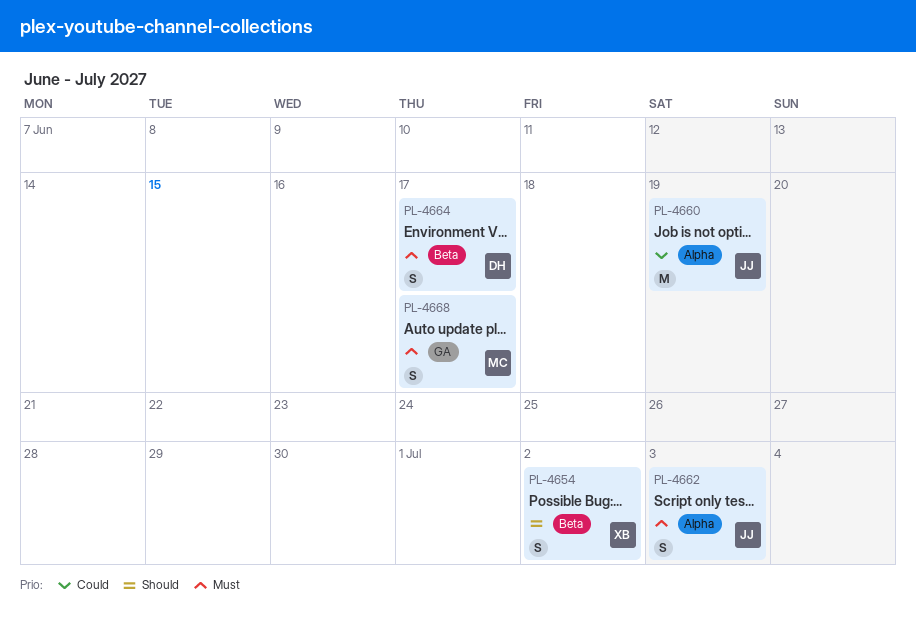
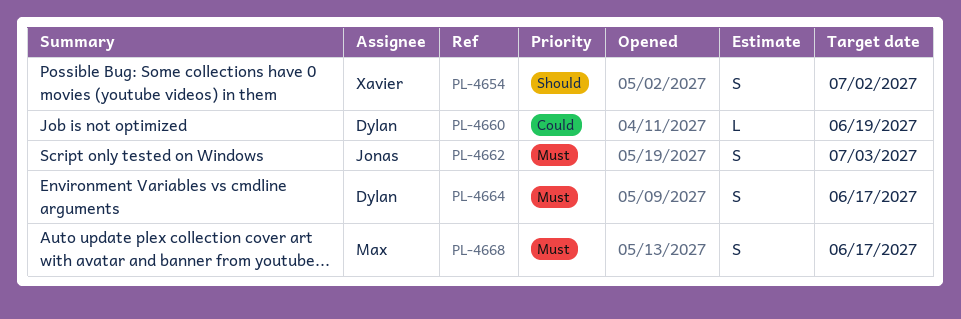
PL-4660, owner: Jonas -> Dylan
PL-4660, estimate: M -> L

